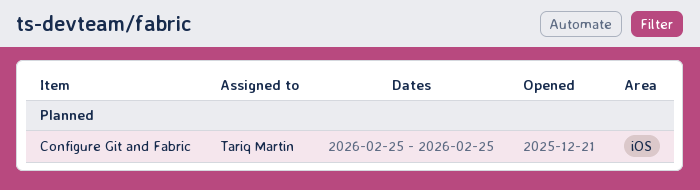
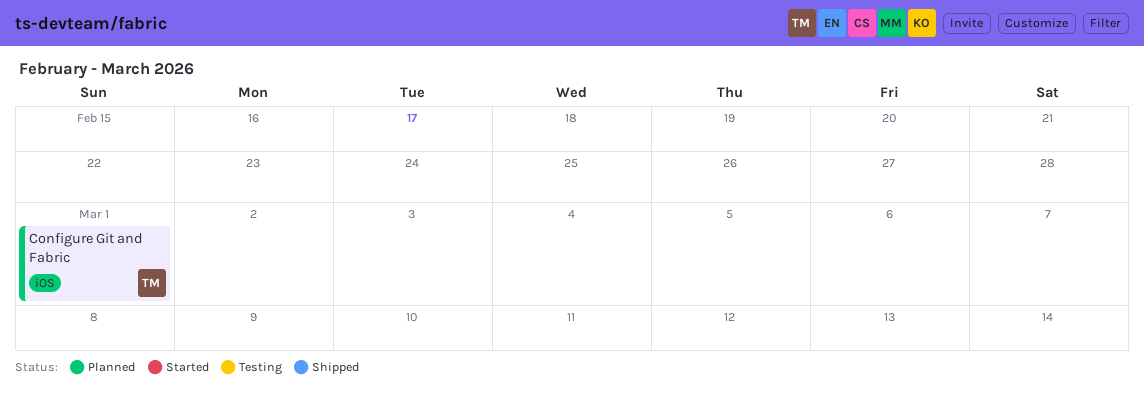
Configure Git and Fabric, due: Feb 25 -> Mar 1

